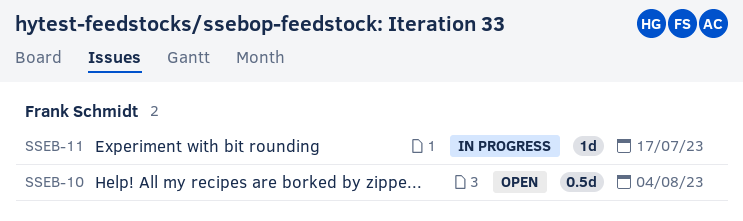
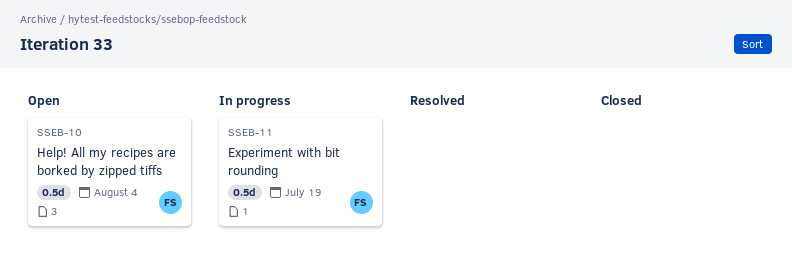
SSEB-11, estimate: 1d -> 0.5d
SSEB-11, due: Jul 17 -> Jul 19

